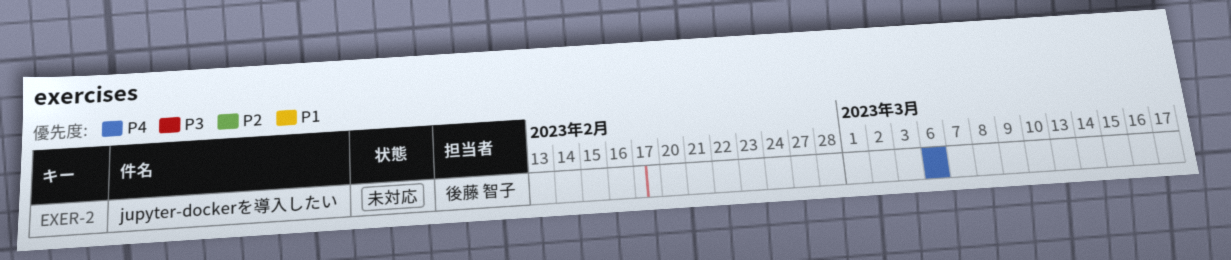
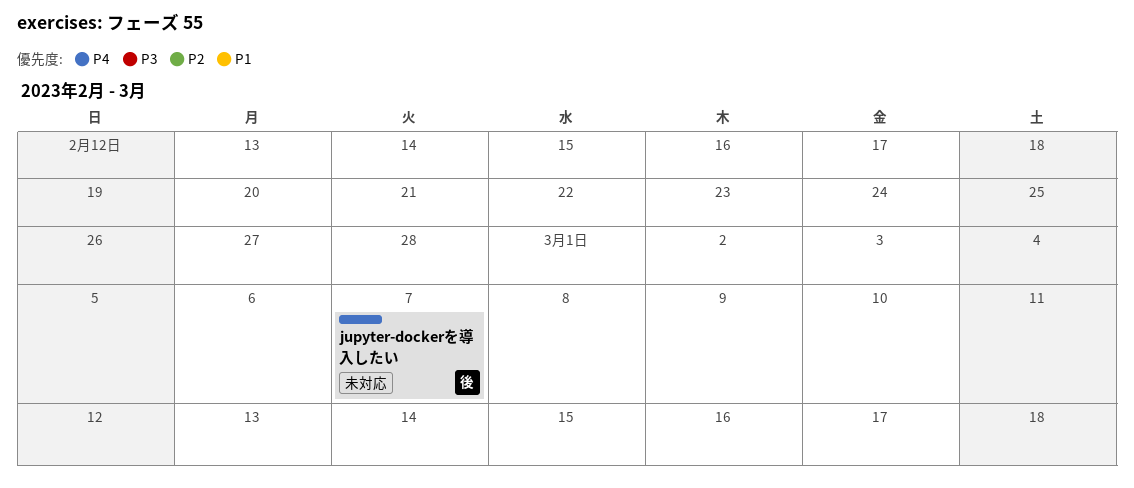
jupyter-dockerを導入したい, due: Mar 6 -> Mar 7

